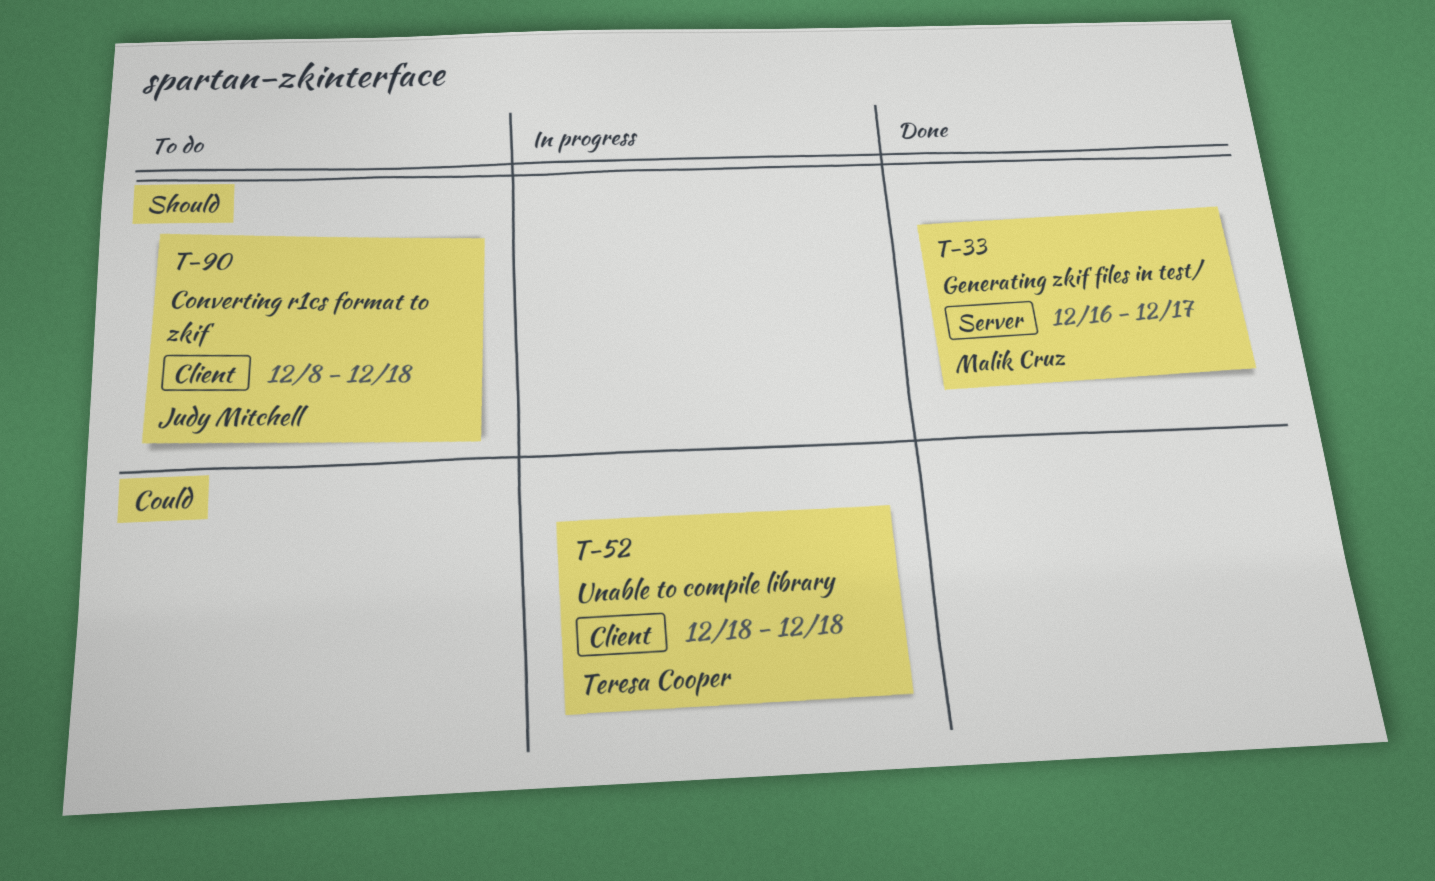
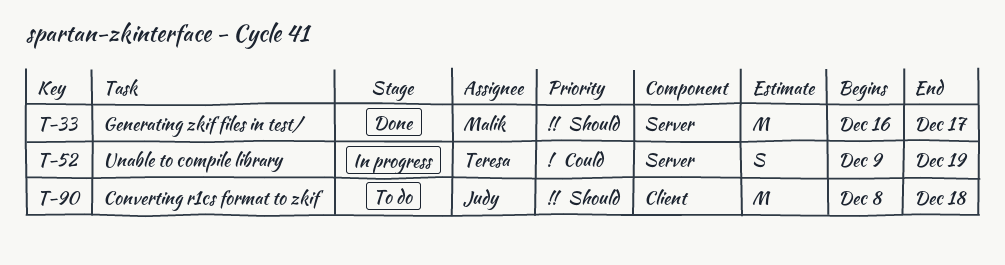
T-52, label: Client -> Server
T-52, start: Dec 18 -> Dec 9
T-52, due: Dec 18 -> Dec 19

